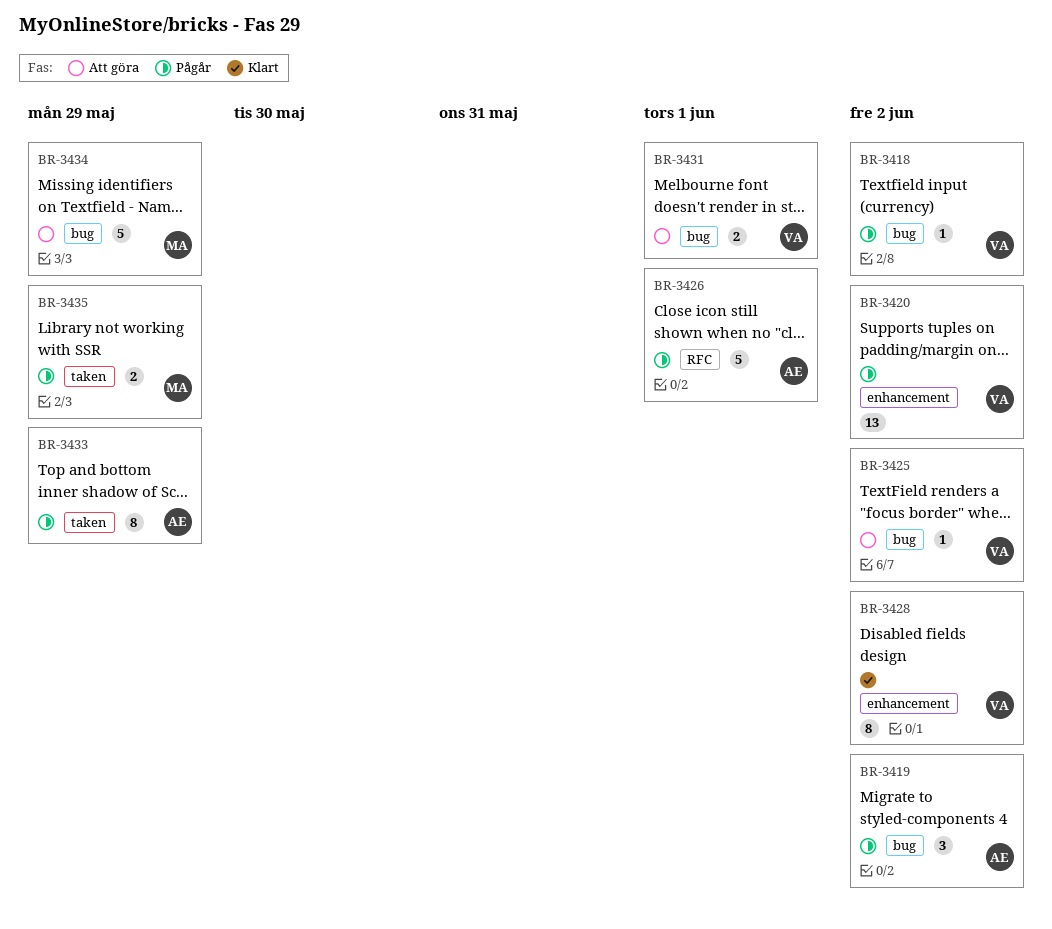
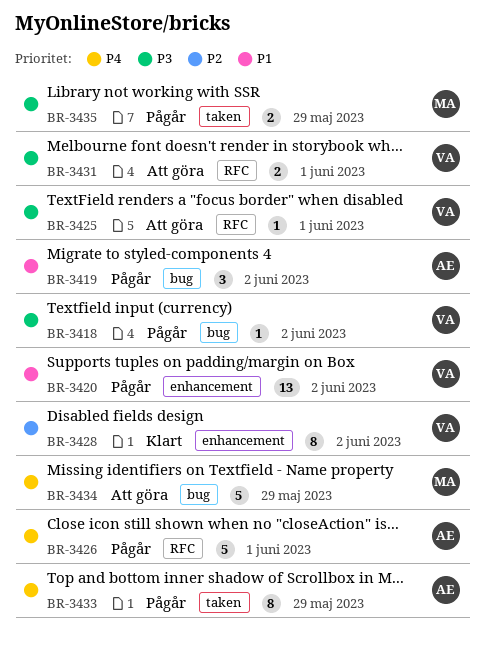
BR-3425, label: bug -> RFC
BR-3425, due: Jun 2 -> Jun 1
BR-3431, label: bug -> RFC

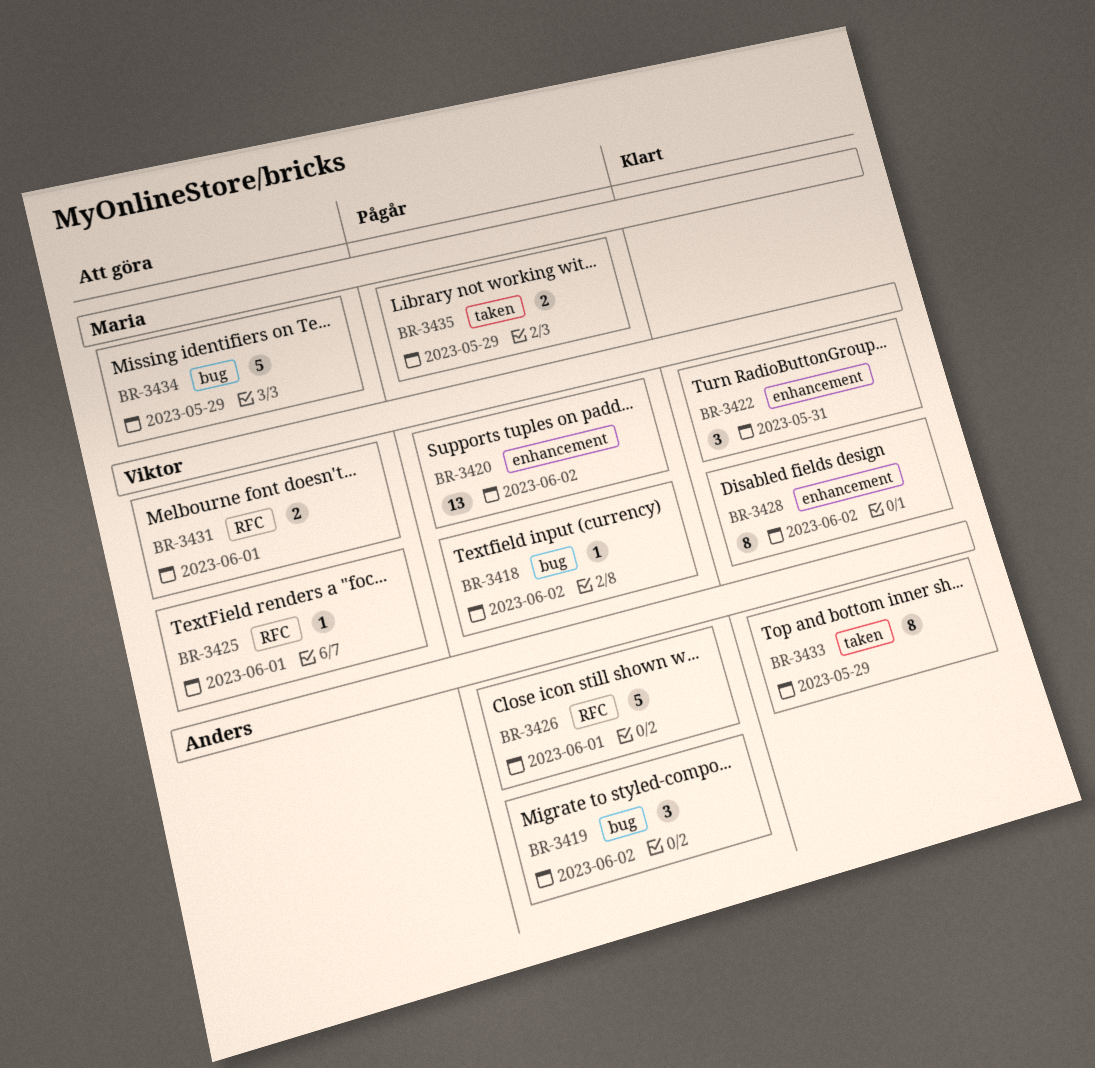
BR-3422: none -> present
BR-3433, status: Pågår -> Klart

